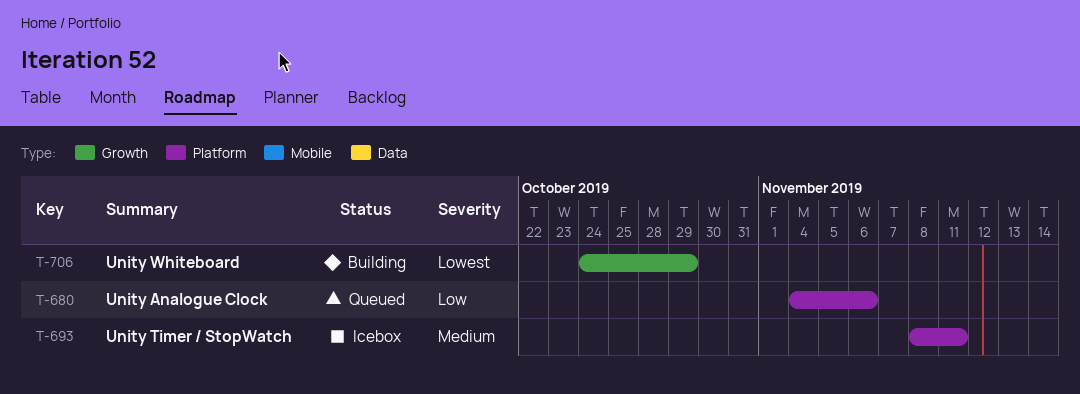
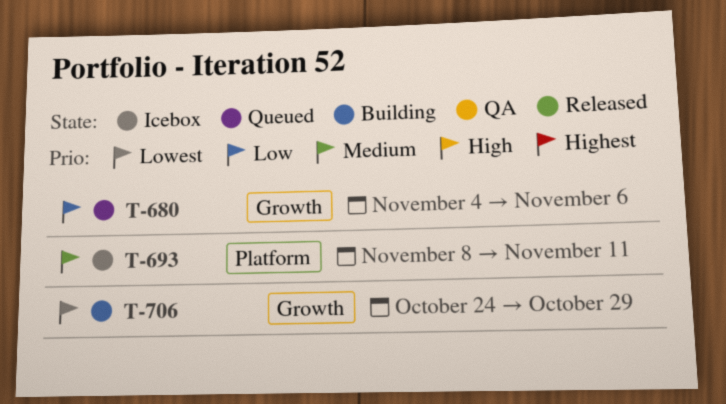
T-680, label: Platform -> Growth

